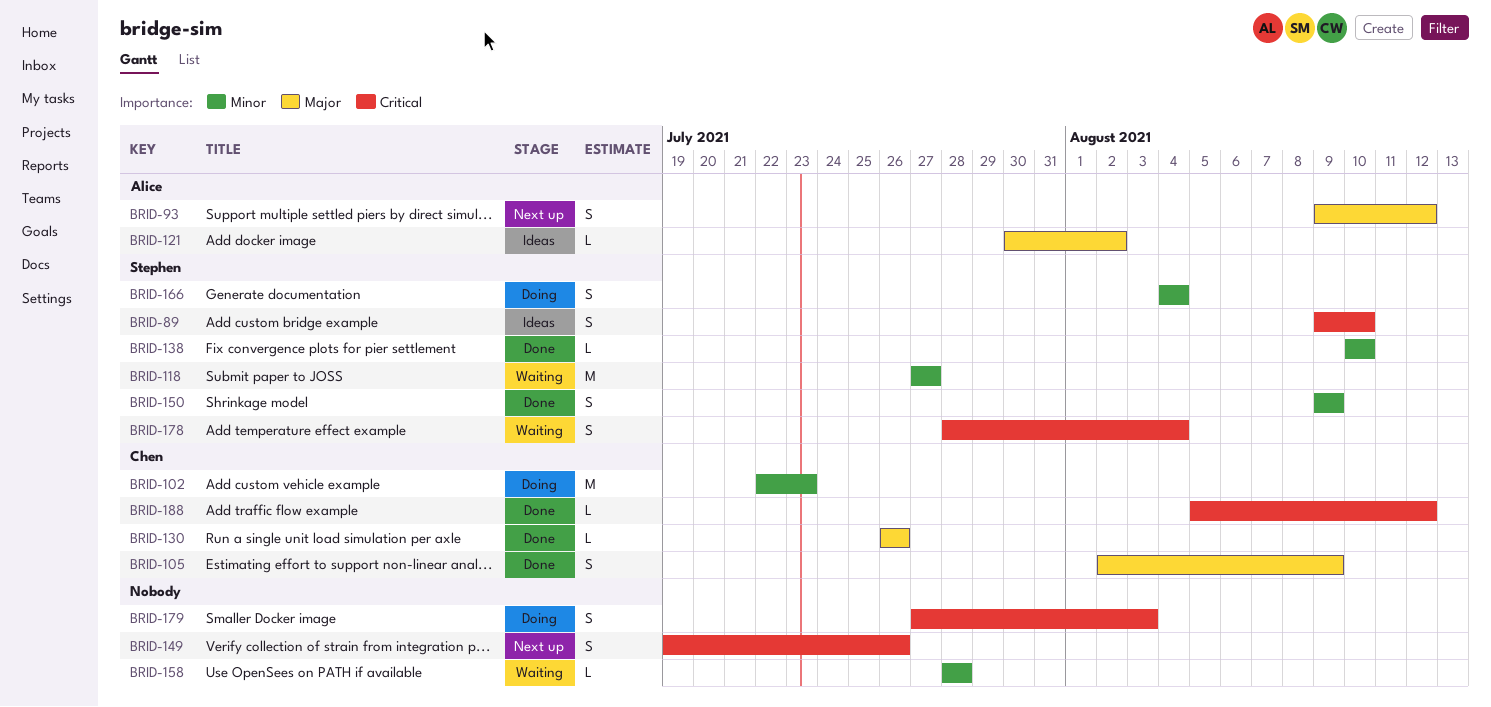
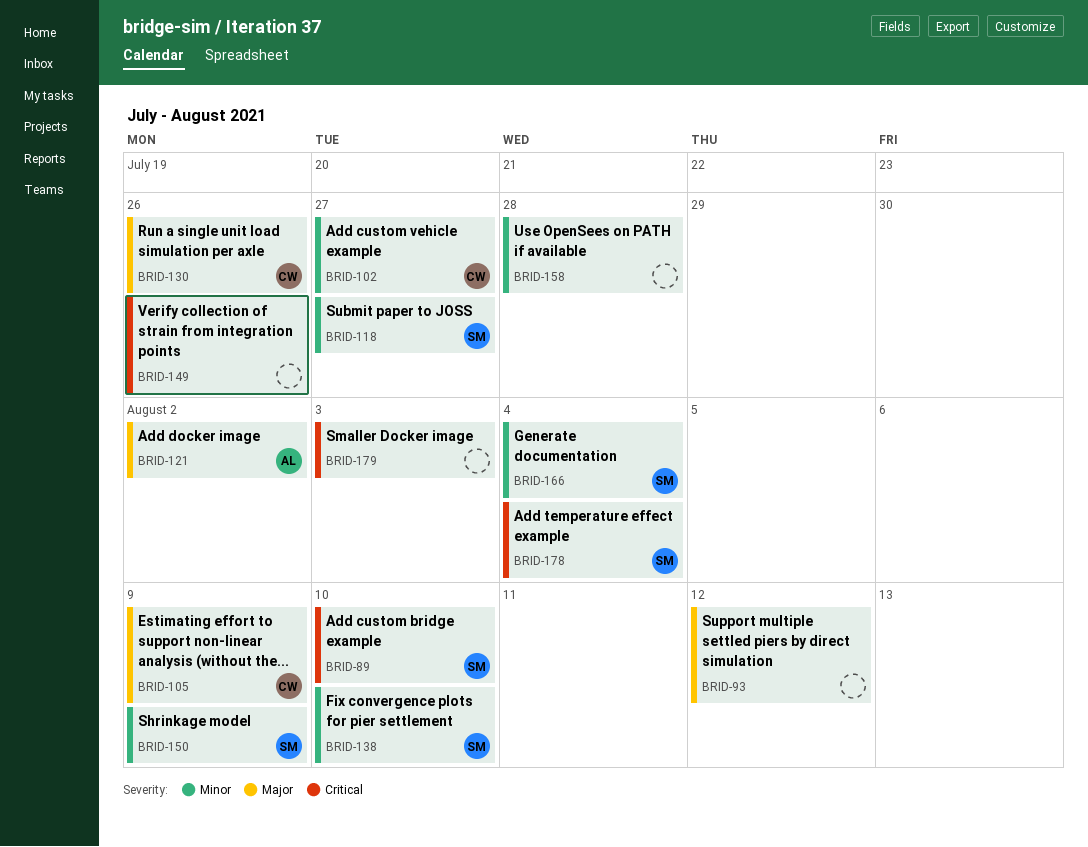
BRID-93, owner: Alice -> none
BRID-102, due: Jul 23 -> Jul 27
BRID-188: present -> none

